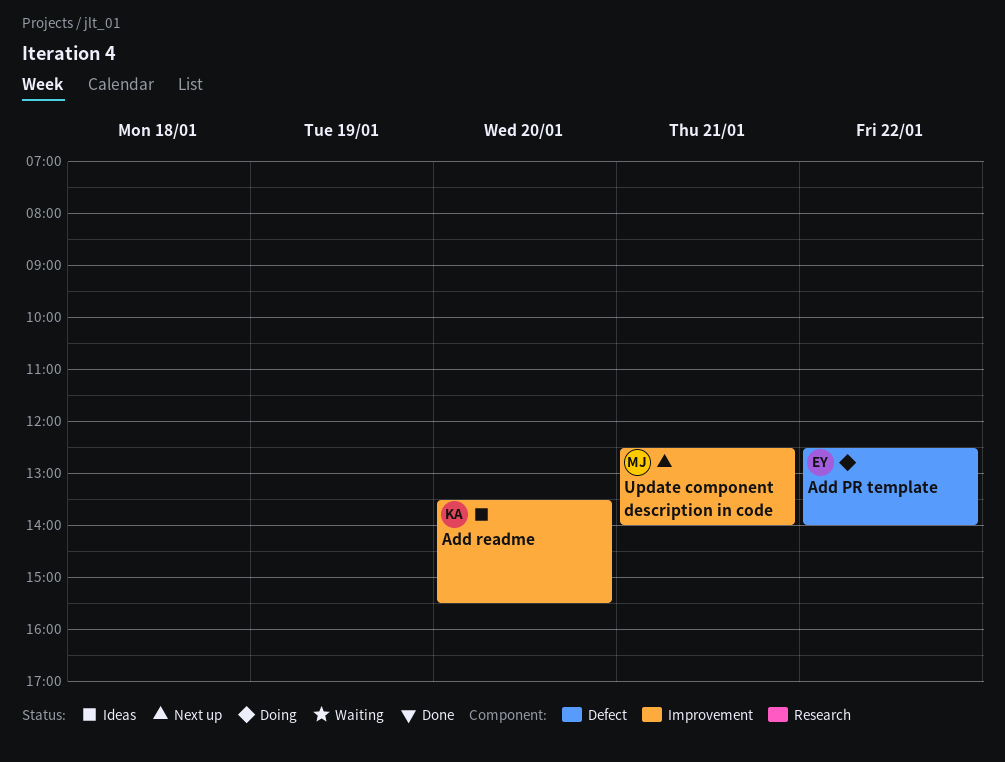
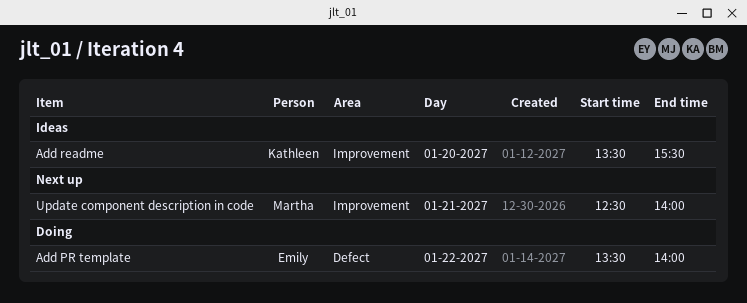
Add PR template, begins: 12:30 -> 13:30

